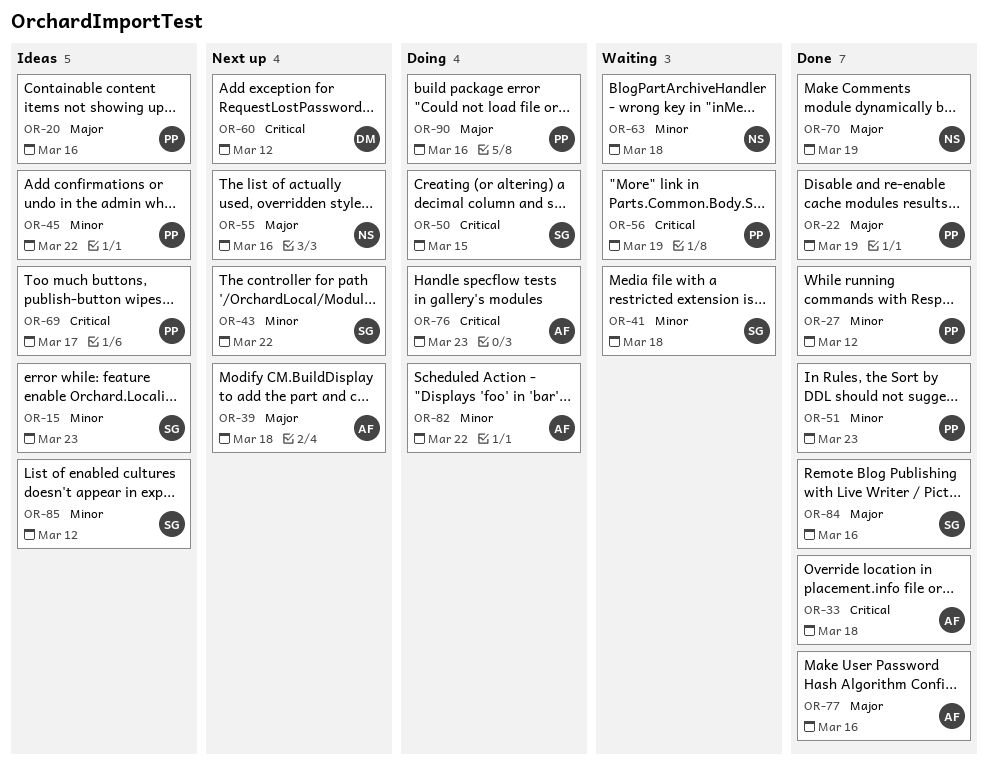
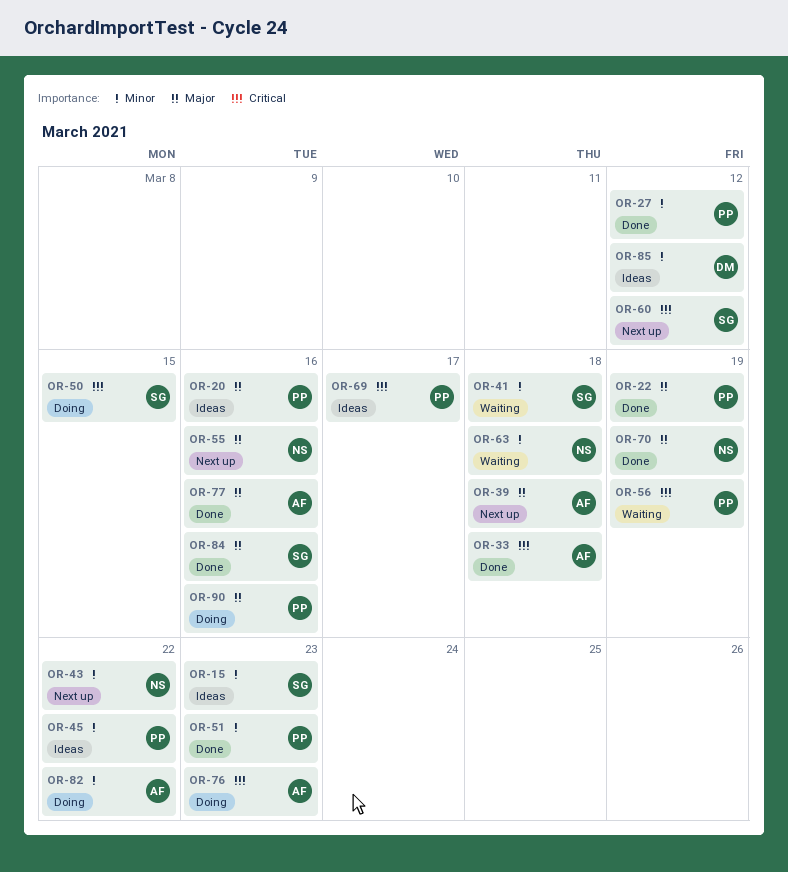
OR-43, owner: SG -> NS
OR-60, owner: DM -> SG
OR-85, owner: SG -> DM

